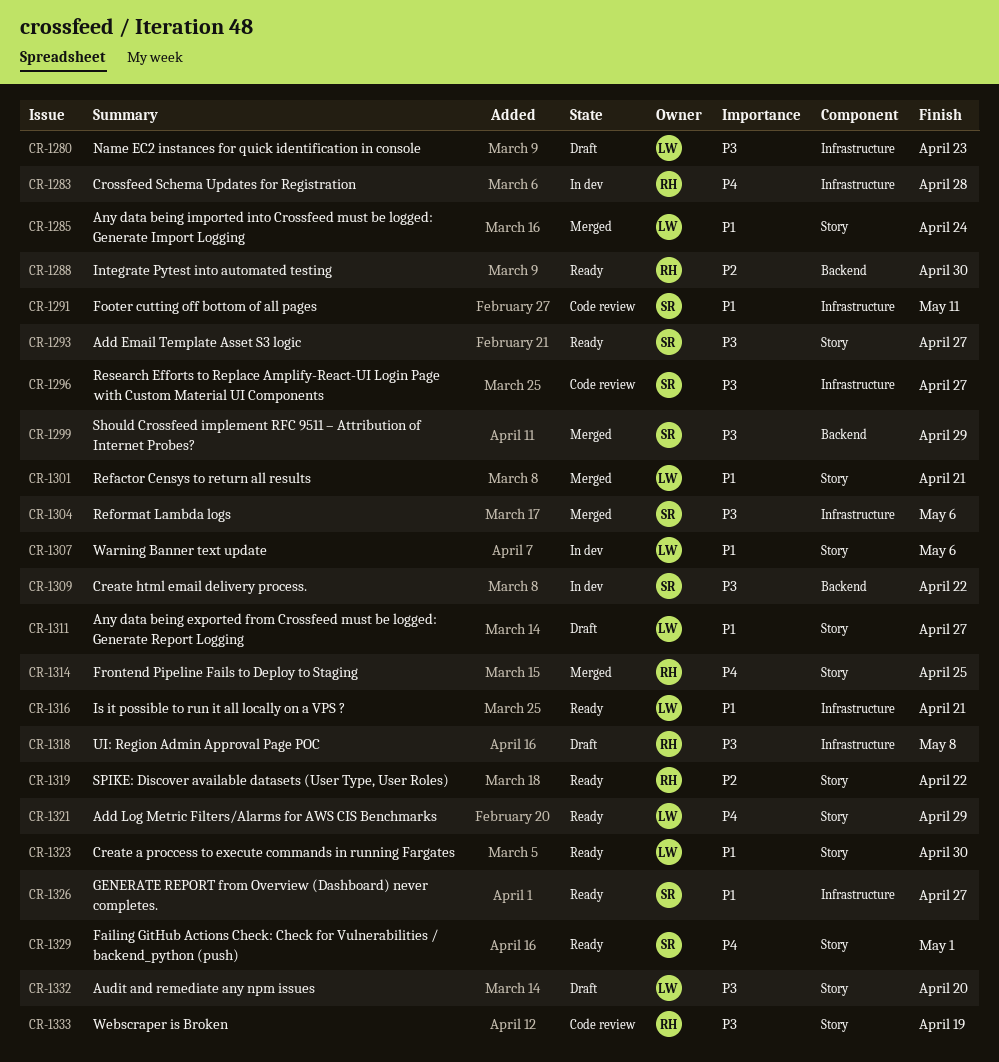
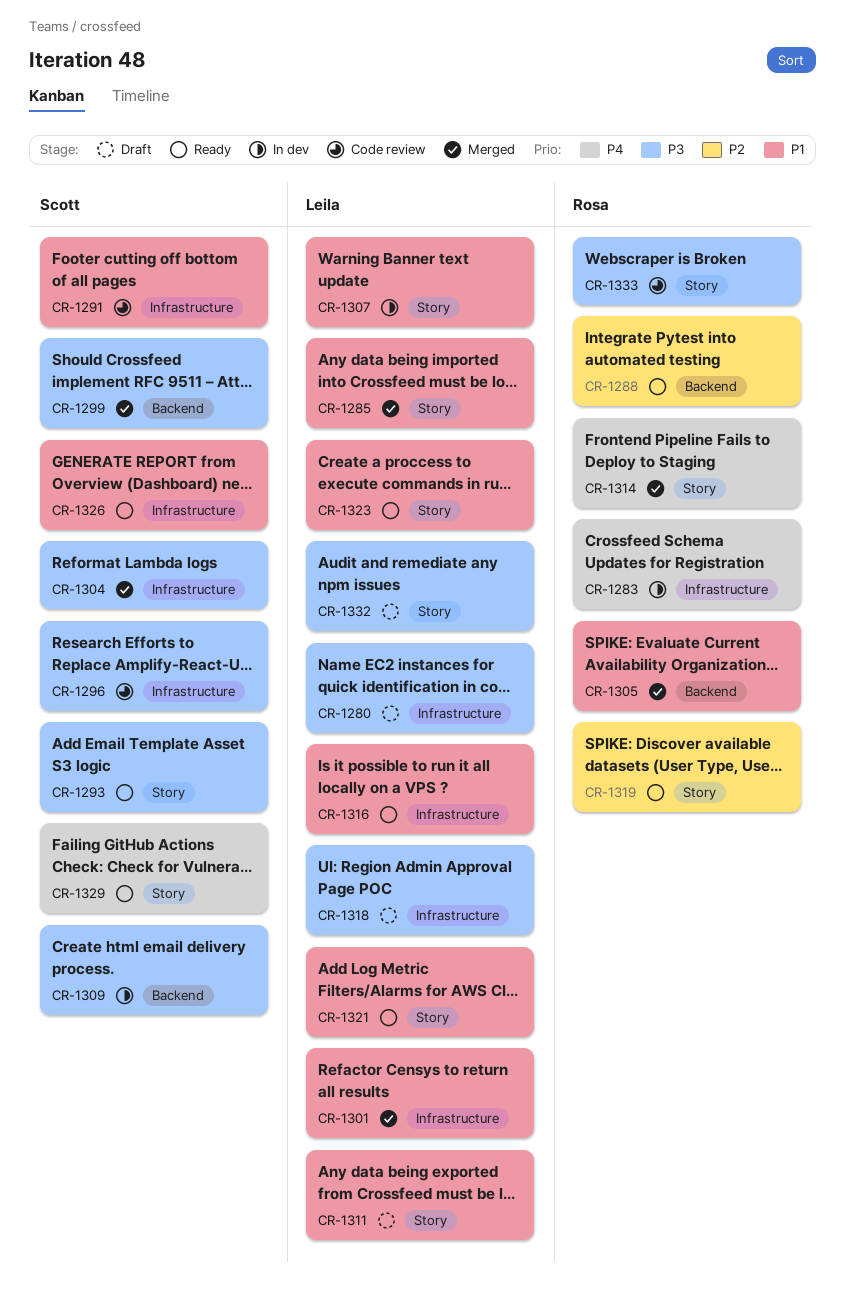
CR-1301, label: Story -> Infrastructure
CR-1305: none -> present
CR-1318, owner: Rosa -> Leila
CR-1321, priority: P4 -> P1

